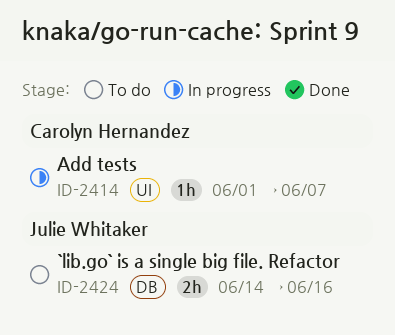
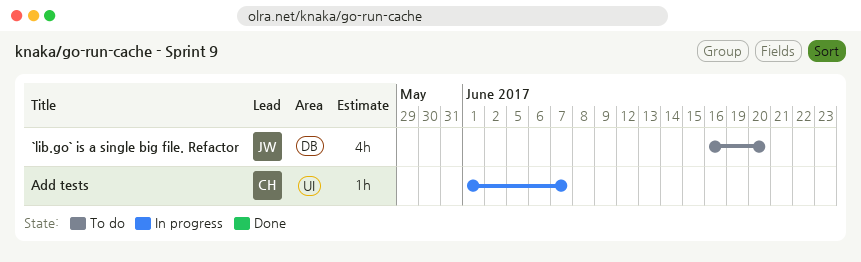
`lib.go` is a single big file. Refactor, estimate: 2h -> 4h
`lib.go` is a single big file. Refactor, start: Jun 14 -> Jun 16
`lib.go` is a single big file. Refactor, due: Jun 16 -> Jun 20

